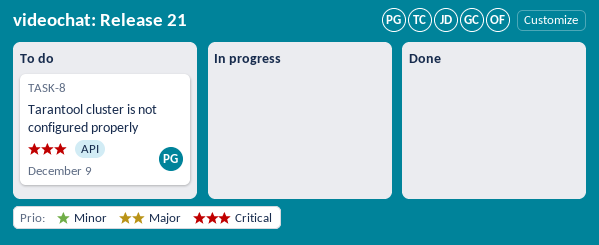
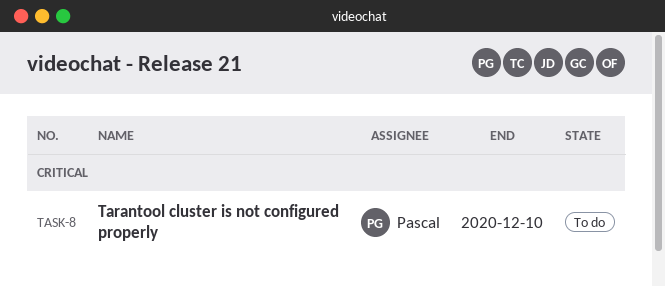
TASK-8, due: Dec 9 -> Dec 10

